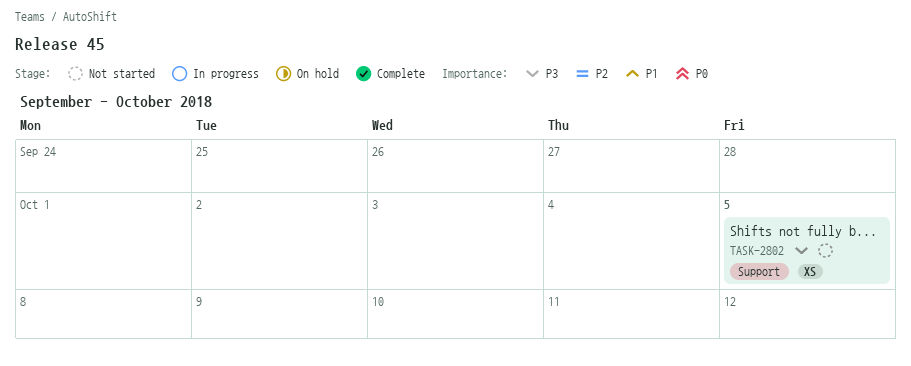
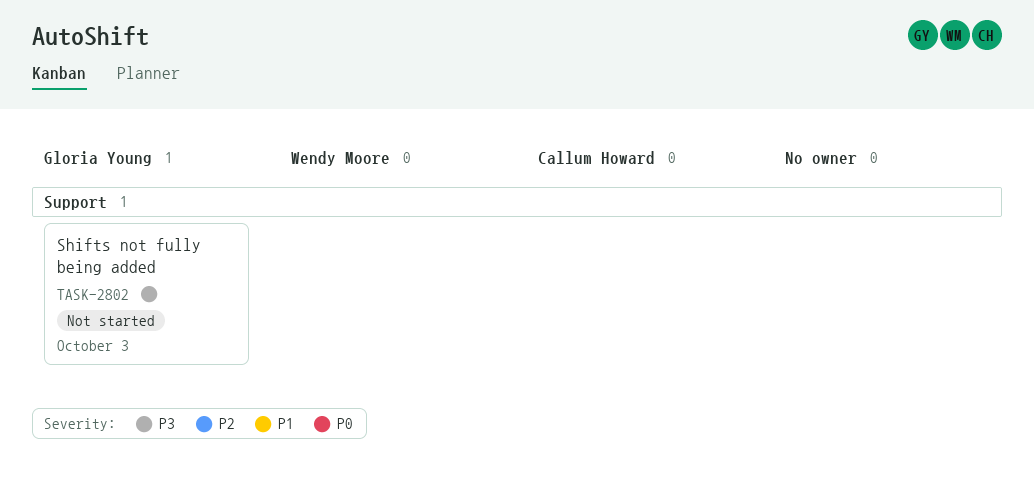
TASK-2802, due: Oct 5 -> Oct 3

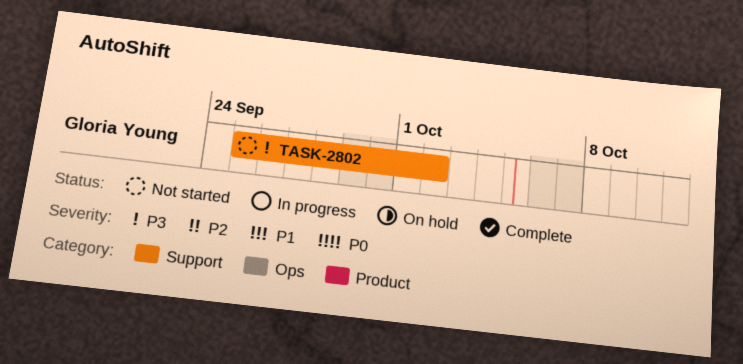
TASK-2802, due: Oct 3 -> Oct 2

